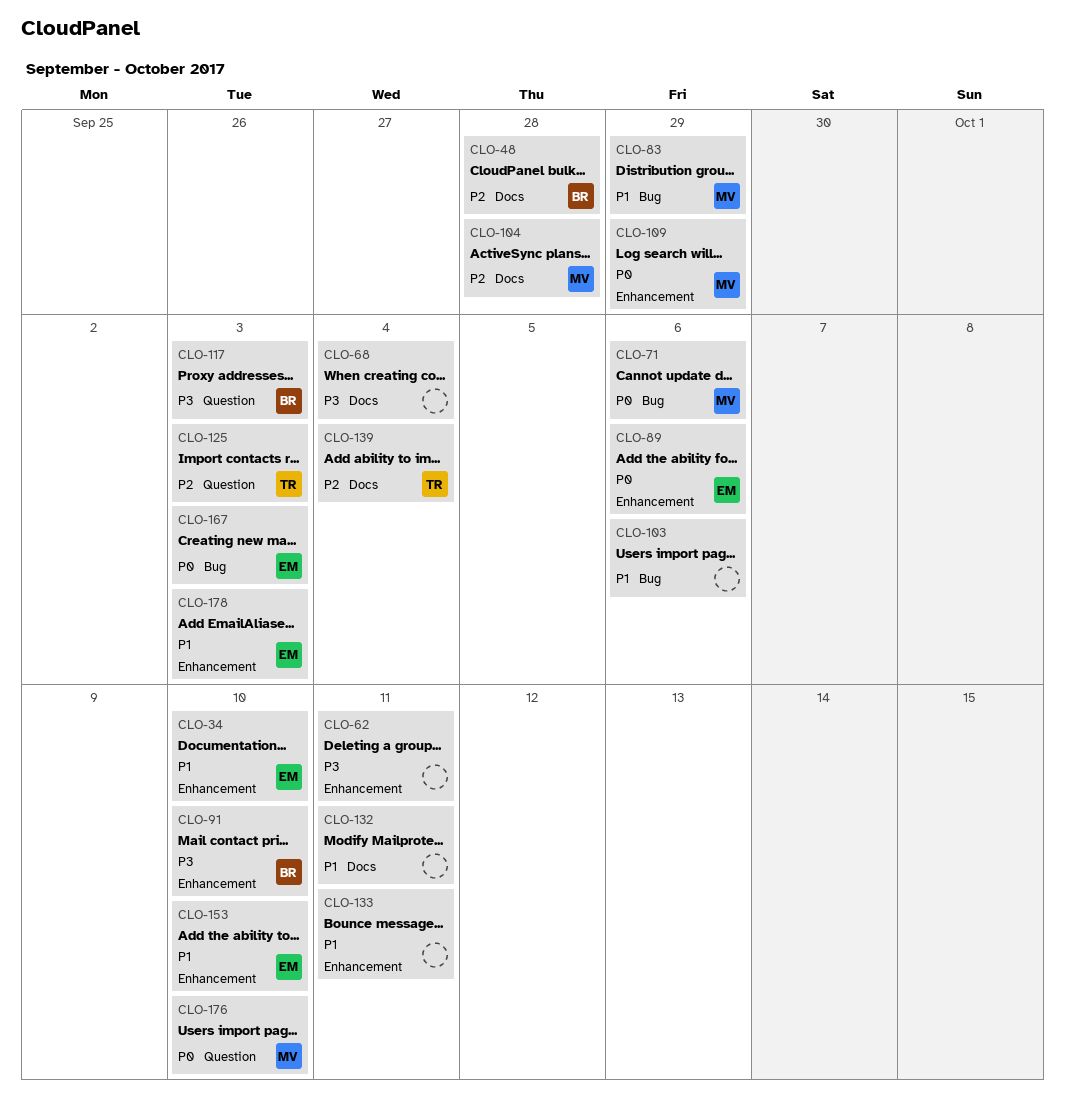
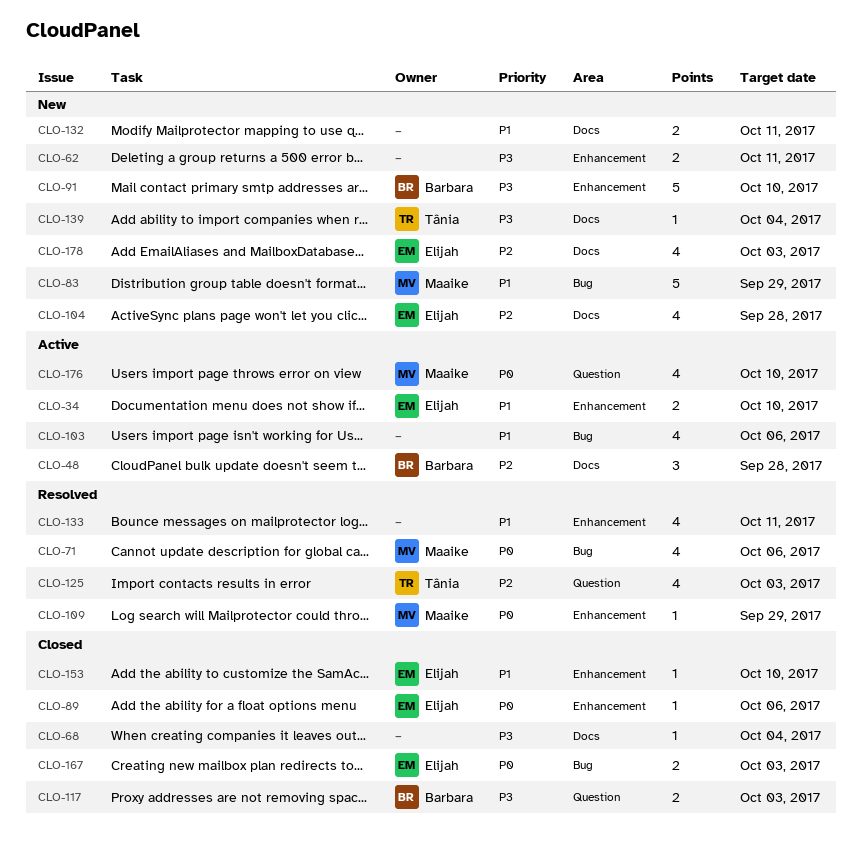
CLO-104, owner: Maaike -> Elijah
CLO-139, priority: P2 -> P3
CLO-178, priority: P1 -> P2
CLO-178, label: Enhancement -> Docs

